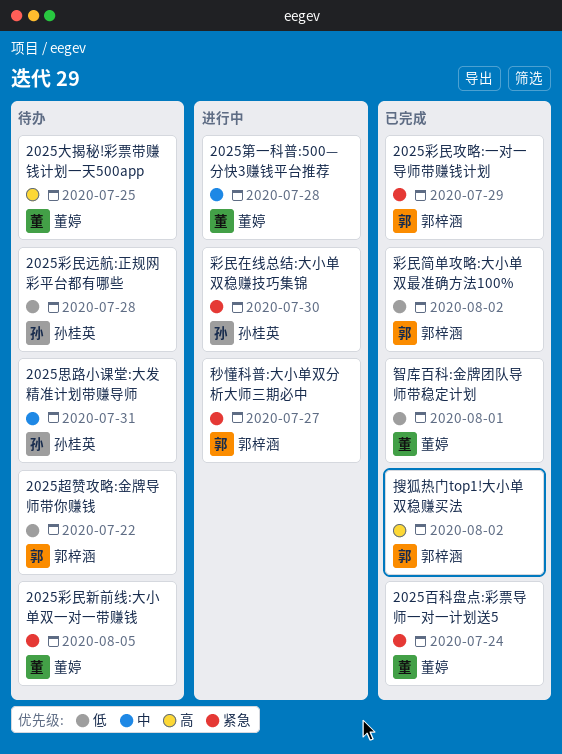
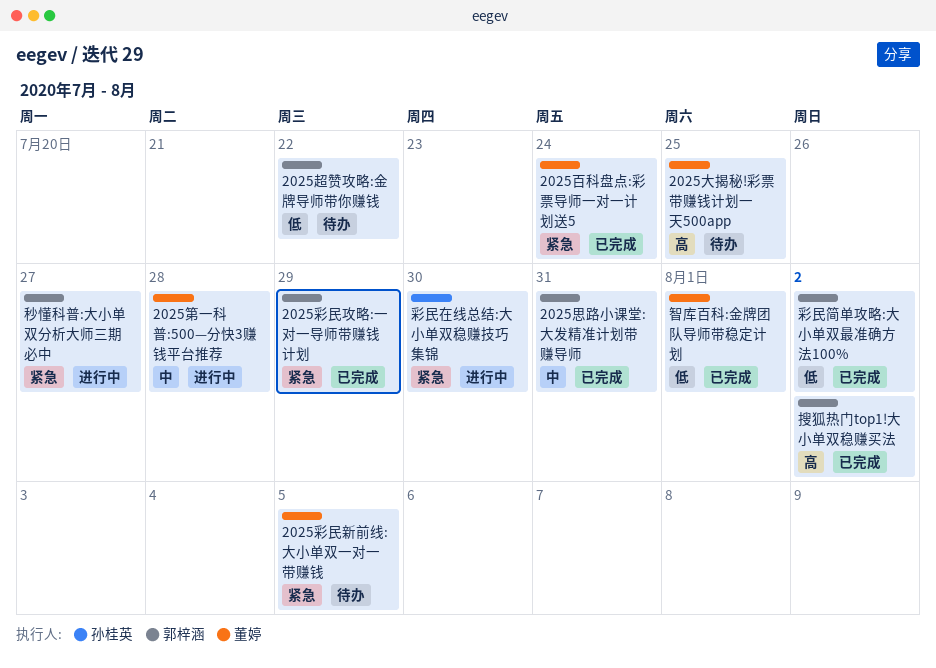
2025彩民远航:正规网彩平台都有哪些: present -> none
2025思路小课堂:大发精准计划带赚导师, status: 待办 -> 已完成
2025思路小课堂:大发精准计划带赚导师, owner: 孙桂英 -> 郭梓涵

